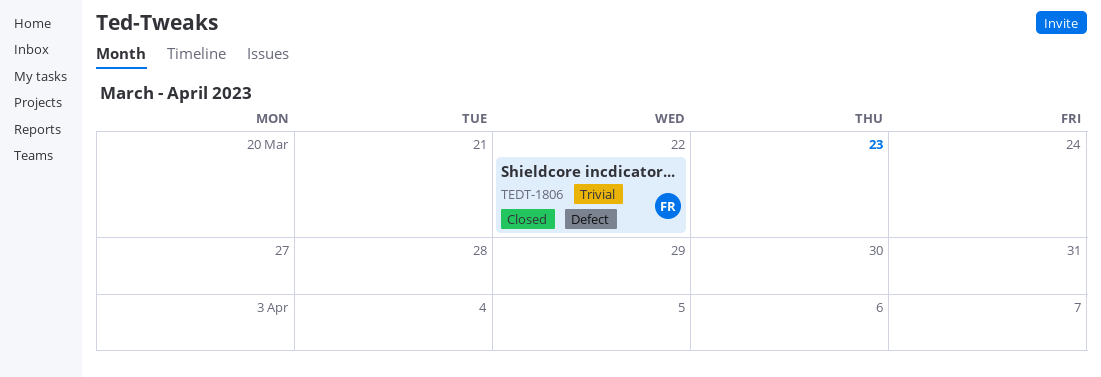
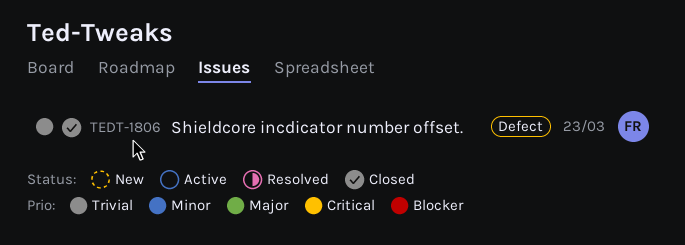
TEDT-1806, due: Mar 22 -> Mar 23

